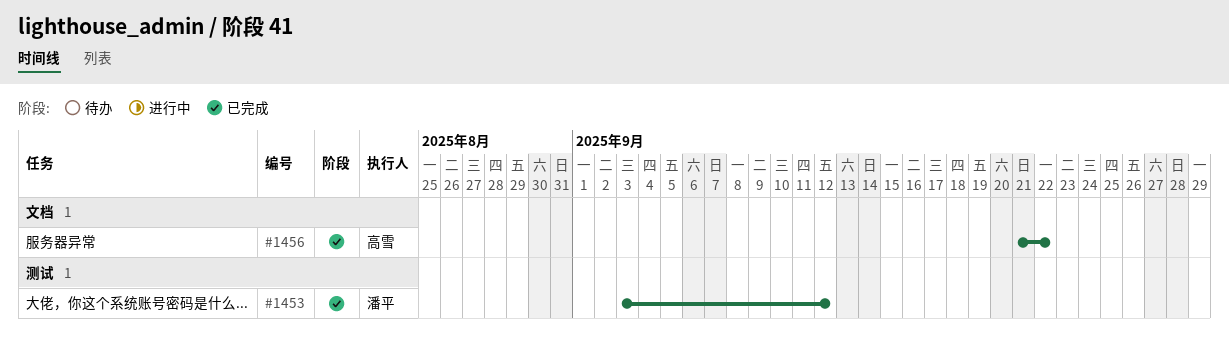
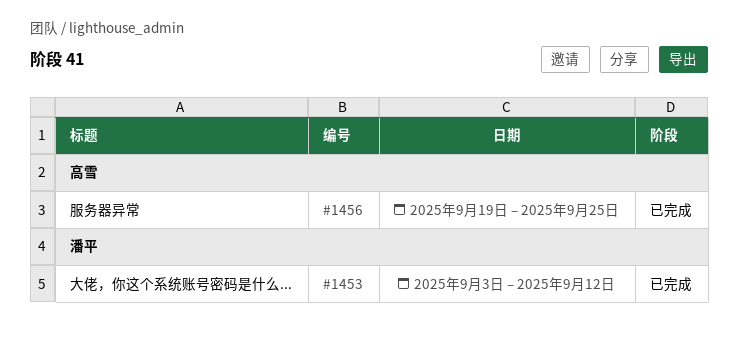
#1456, start: Sep 21 -> Sep 19
#1456, due: Sep 22 -> Sep 25

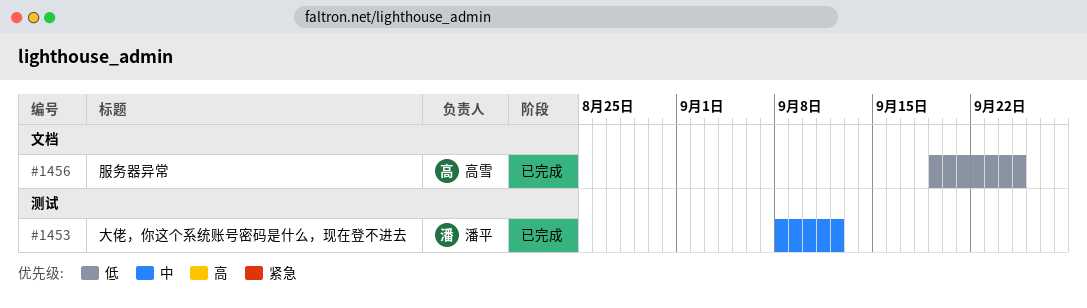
#1453, start: Sep 3 -> Sep 8

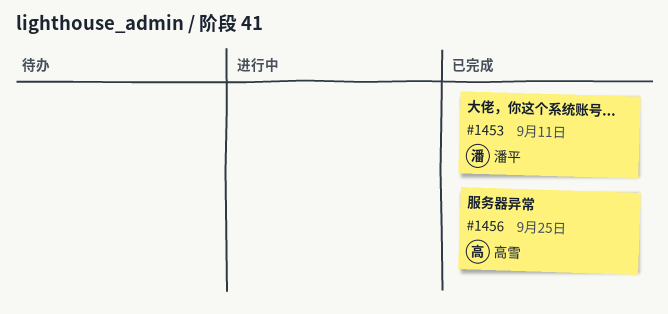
#1453, due: Sep 12 -> Sep 11

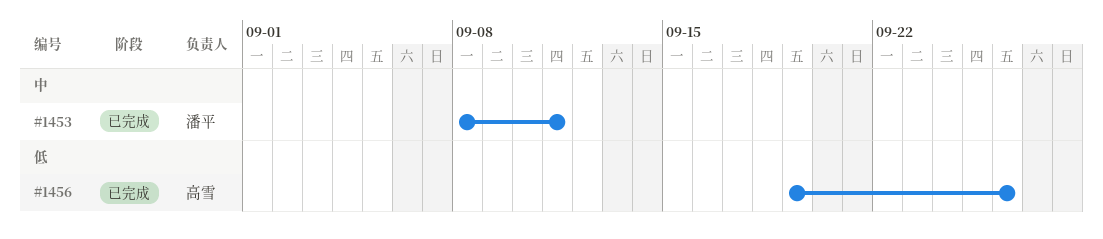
#1456, due: Sep 25 -> Sep 26

